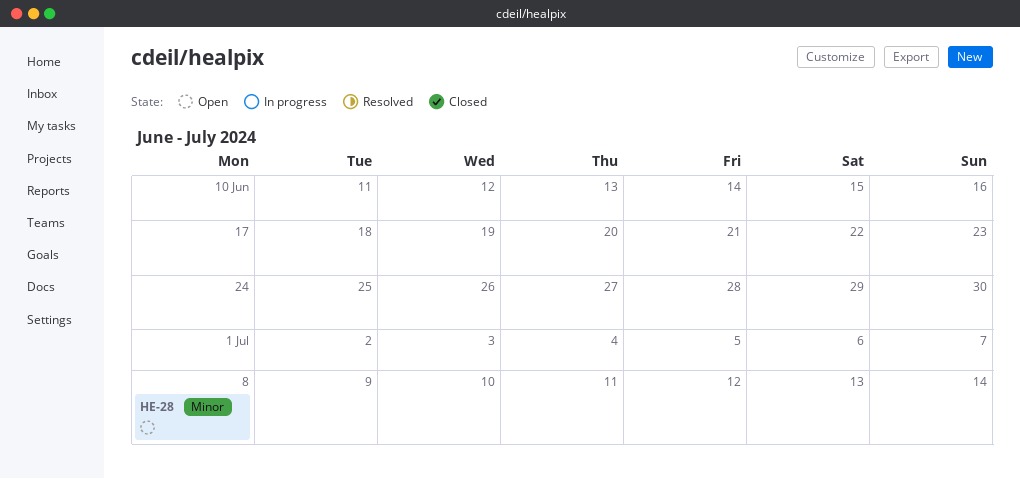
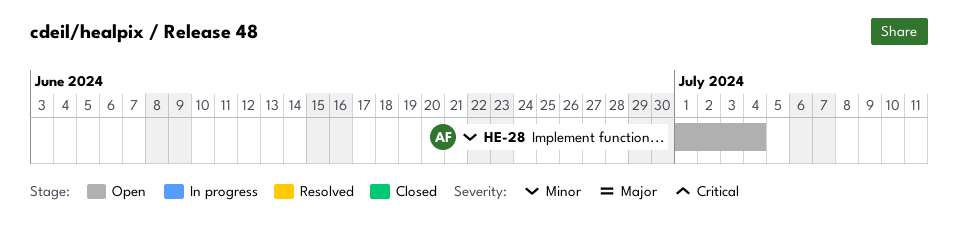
HE-28, due: Jul 8 -> Jul 4

